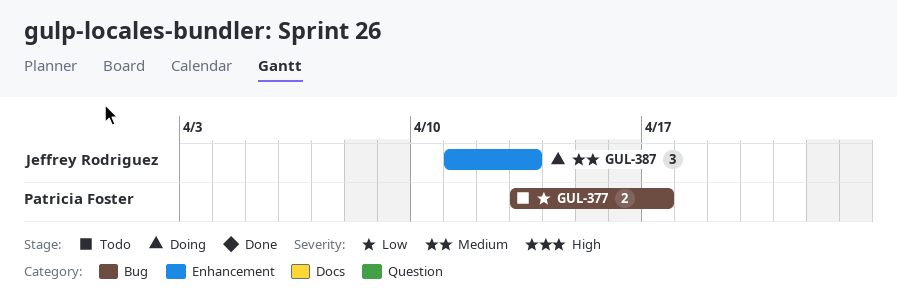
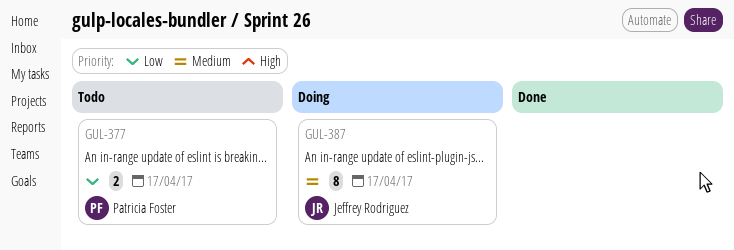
GUL-387, estimate: 3 -> 8
GUL-387, due: Apr 13 -> Apr 17

